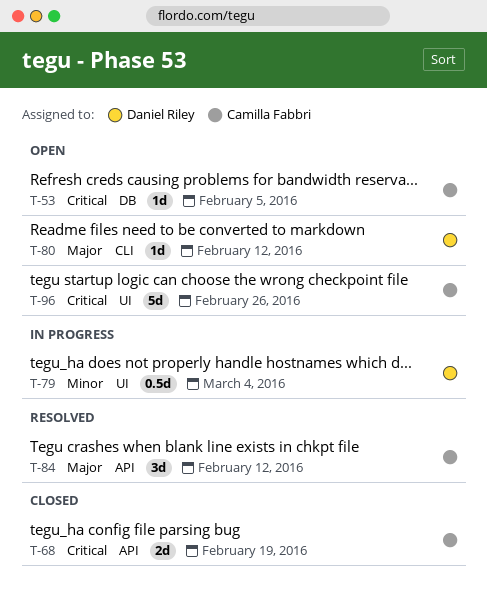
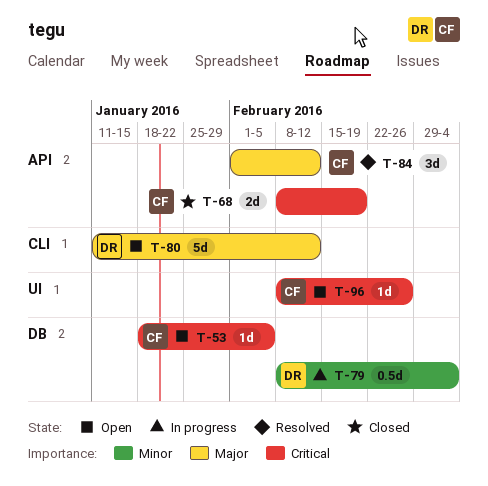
T-79, label: UI -> DB
T-80, estimate: 1d -> 5d
T-96, estimate: 5d -> 1d

